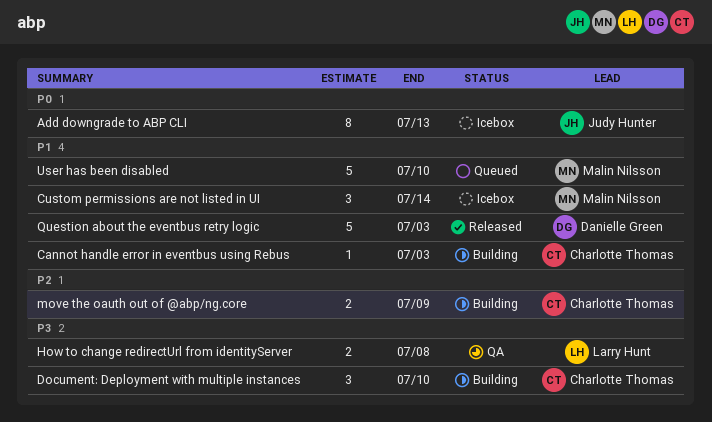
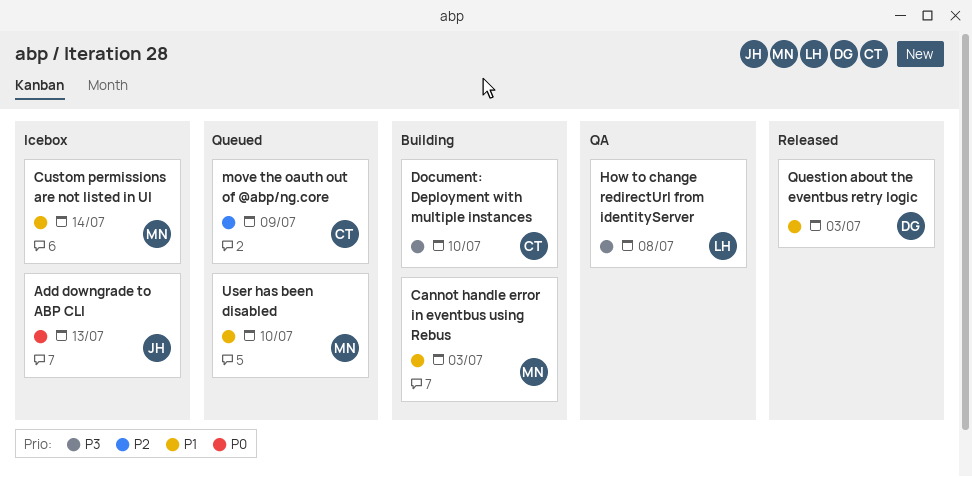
Cannot handle error in eventbus using Rebus, owner: Charlotte Thomas -> Malin Nilsson
move the oauth out of @abp/ng.core, status: Building -> Queued

